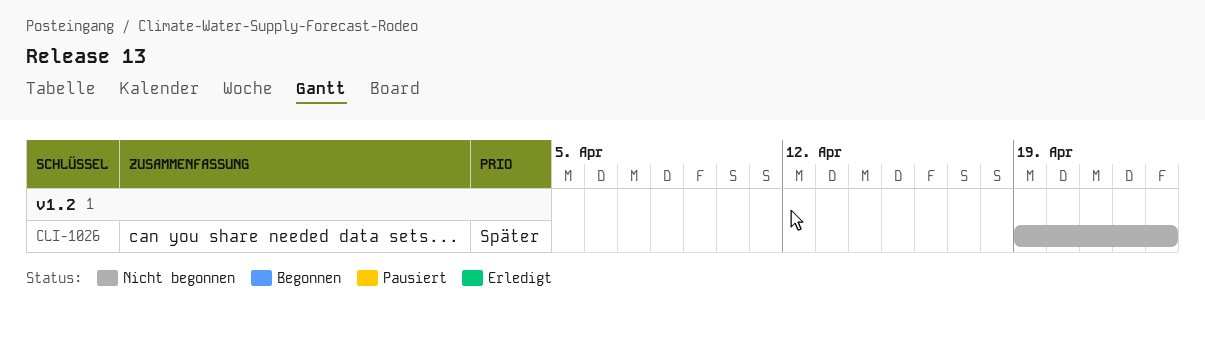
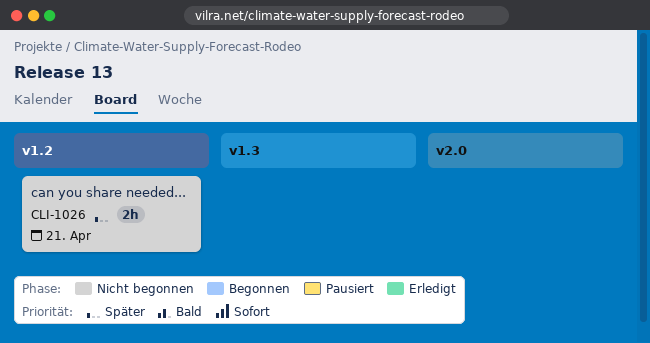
CLI-1026, due: Apr 23 -> Apr 21

